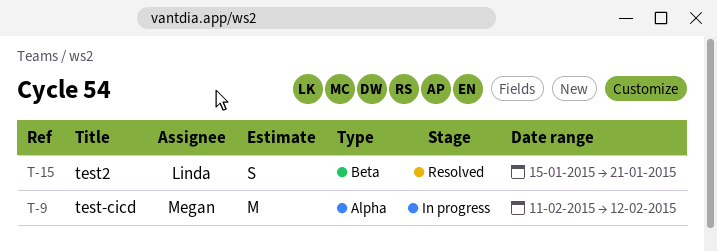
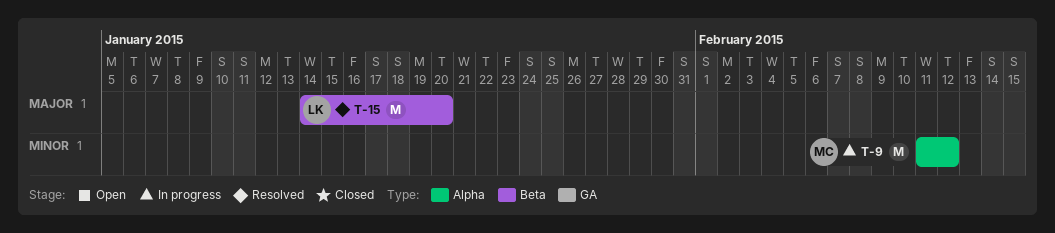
T-15, estimate: S -> M
T-15, start: Jan 15 -> Jan 14
T-15, due: Jan 21 -> Jan 20

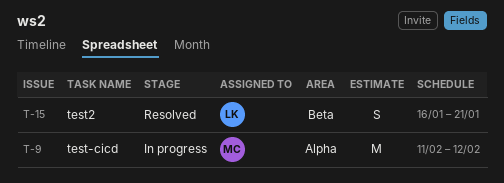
T-15, estimate: M -> S
T-15, start: Jan 14 -> Jan 16
T-15, due: Jan 20 -> Jan 21

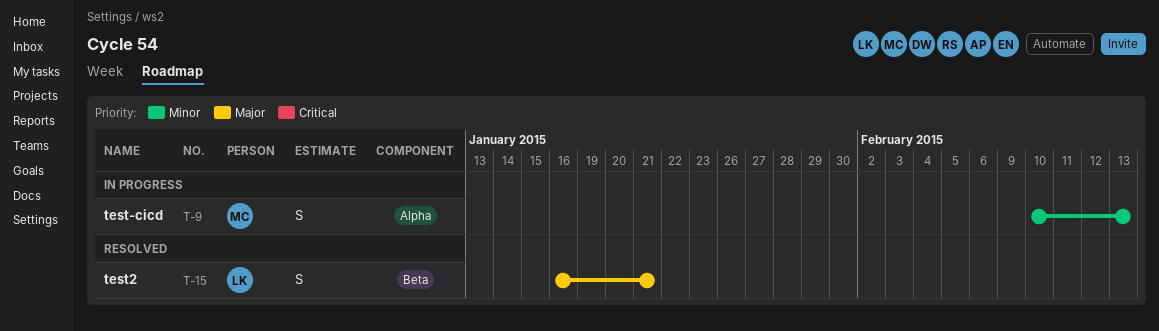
T-9, estimate: M -> S
T-9, start: Feb 11 -> Feb 10
T-9, due: Feb 12 -> Feb 13

